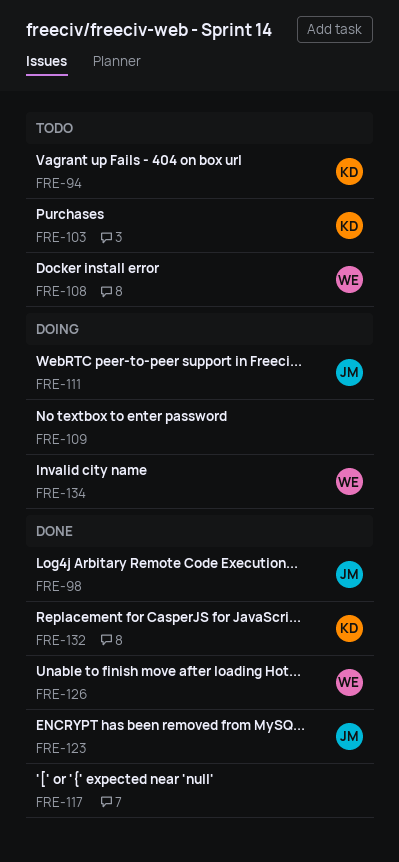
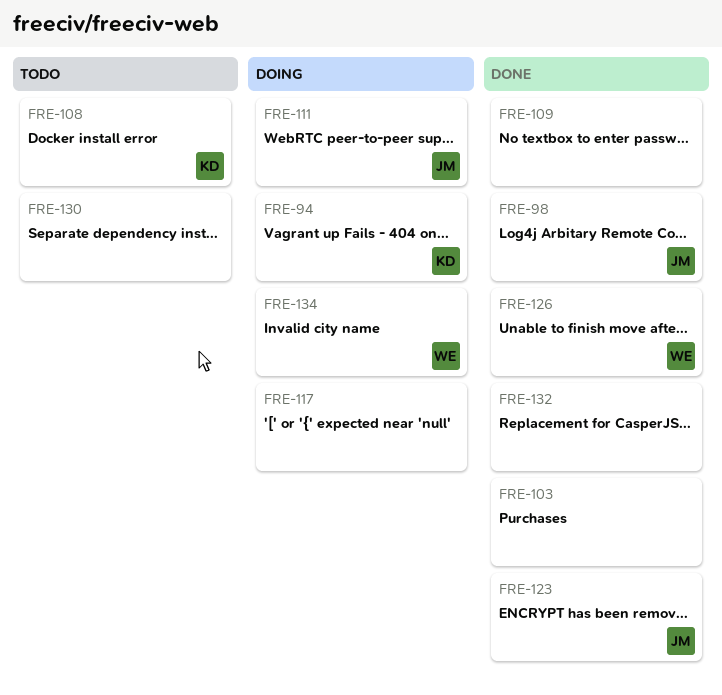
FRE-94, status: Todo -> Doing
FRE-103, status: Todo -> Done
FRE-103, owner: KD -> none
FRE-108, owner: WE -> KD
FRE-109, status: Doing -> Done
FRE-117, status: Done -> Doing
FRE-130: none -> present
FRE-132, owner: KD -> none

